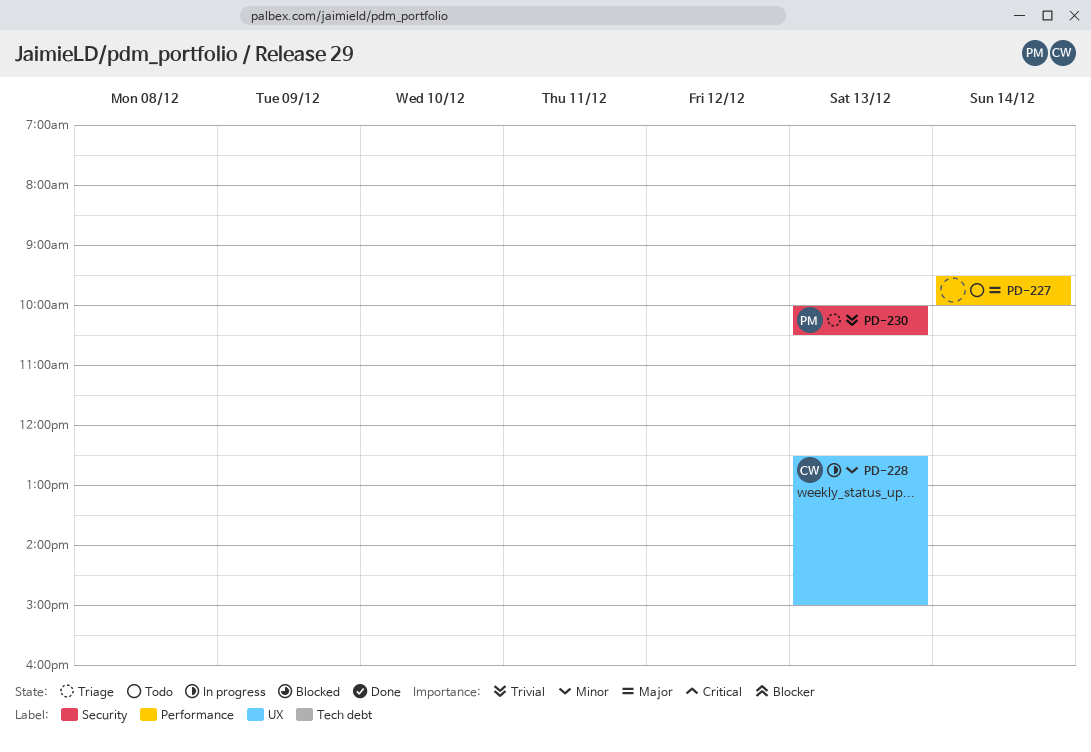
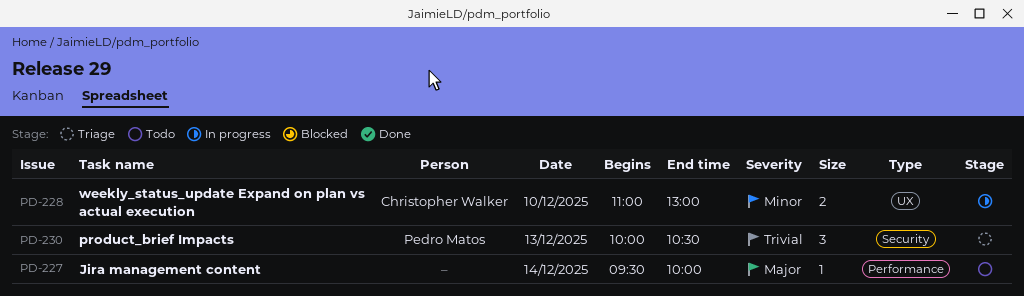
PD-228, day: Dec 13 -> Dec 10
PD-228, begins: 12:30 -> 11:00
PD-228, ends: 15:00 -> 13:00

